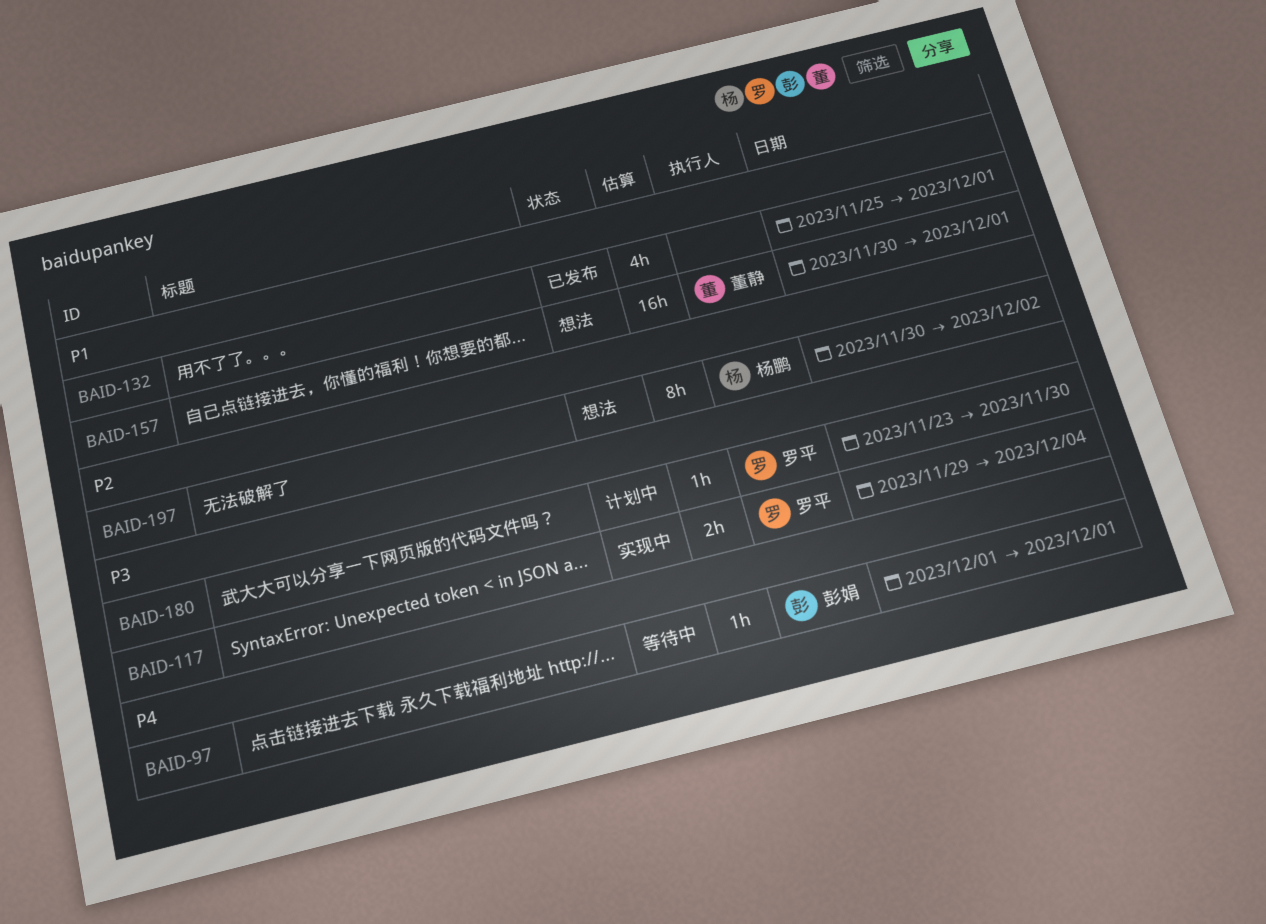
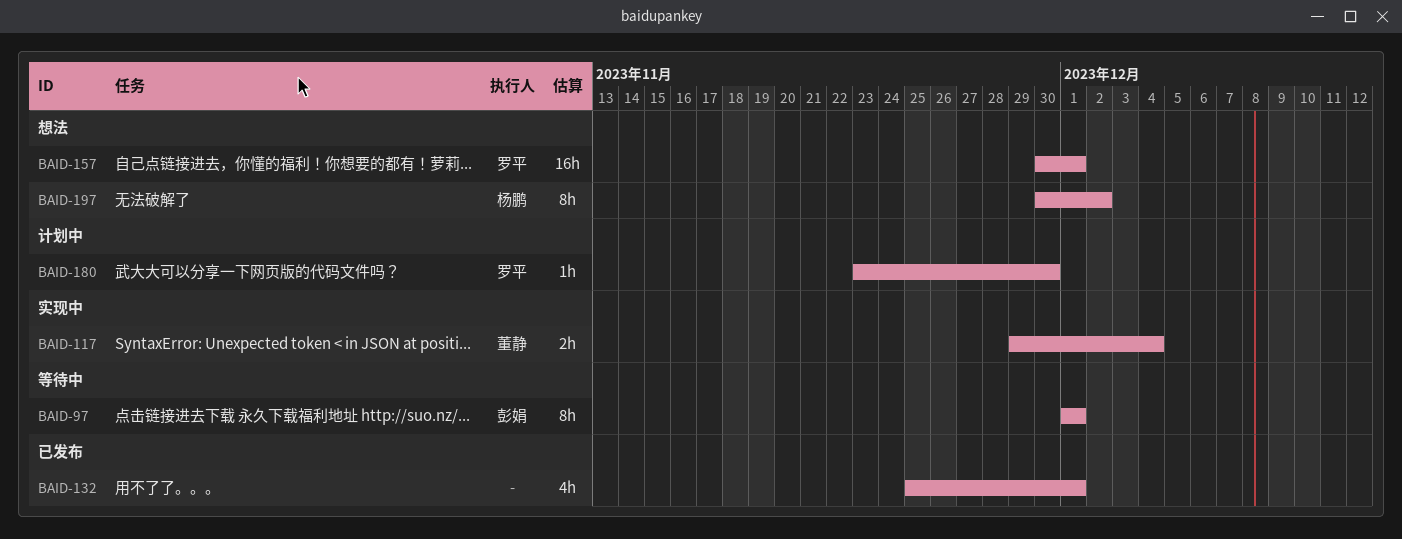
BAID-97, estimate: 1h -> 8h
BAID-117, owner: 罗平 -> 董静
BAID-157, owner: 董静 -> 罗平

